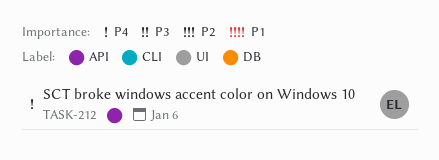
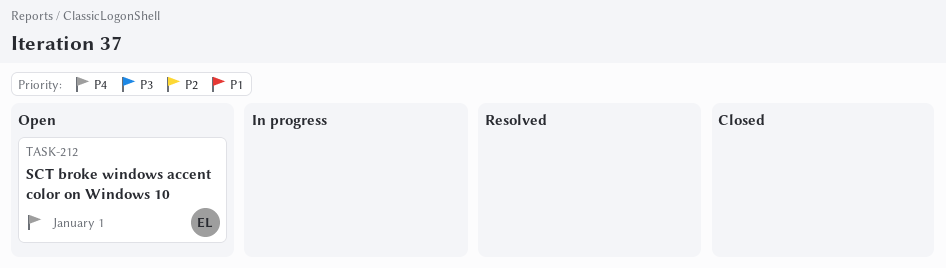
TASK-212, due: Jan 6 -> Jan 1

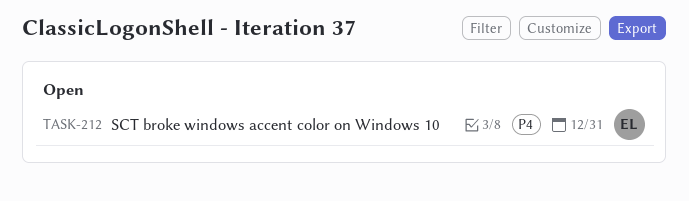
TASK-212, due: Jan 1 -> Dec 31

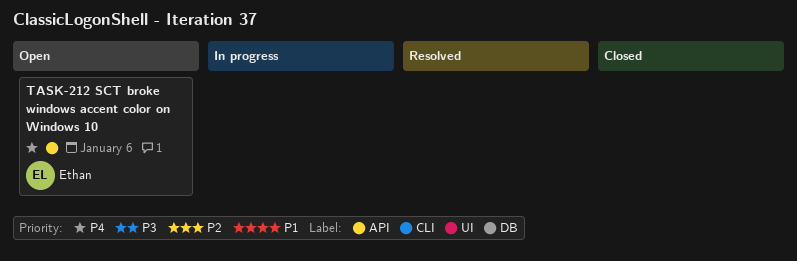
TASK-212, due: Dec 31 -> Jan 6

